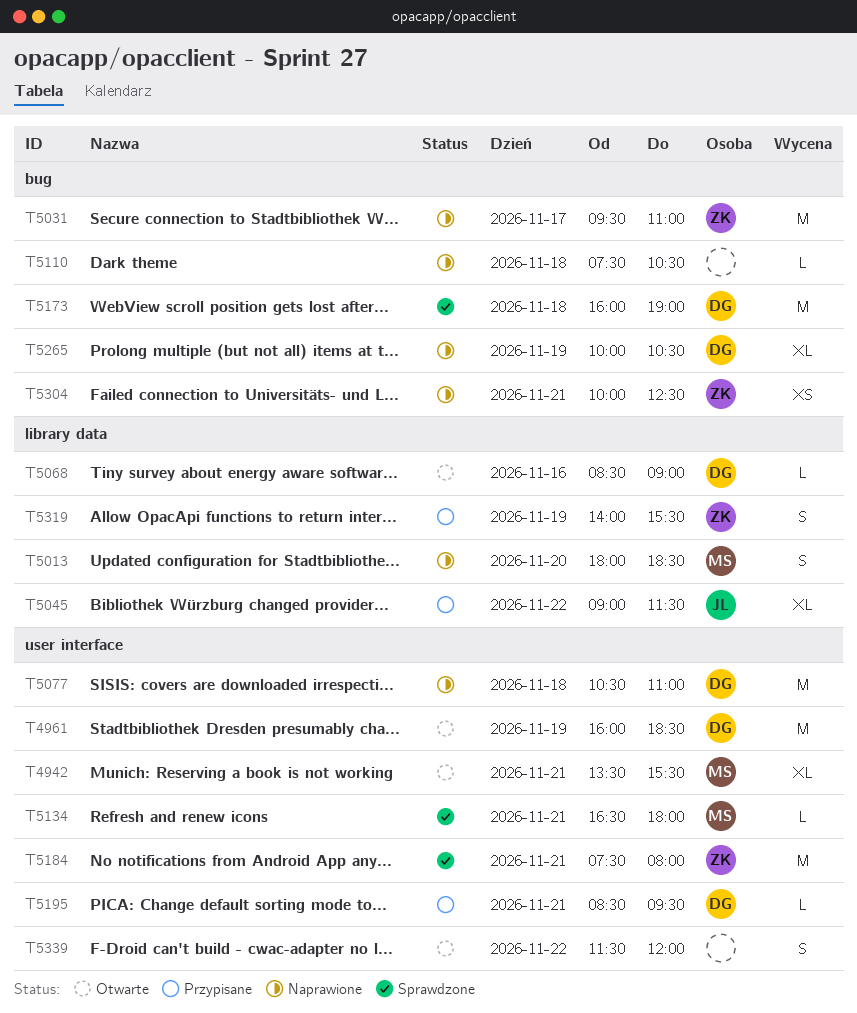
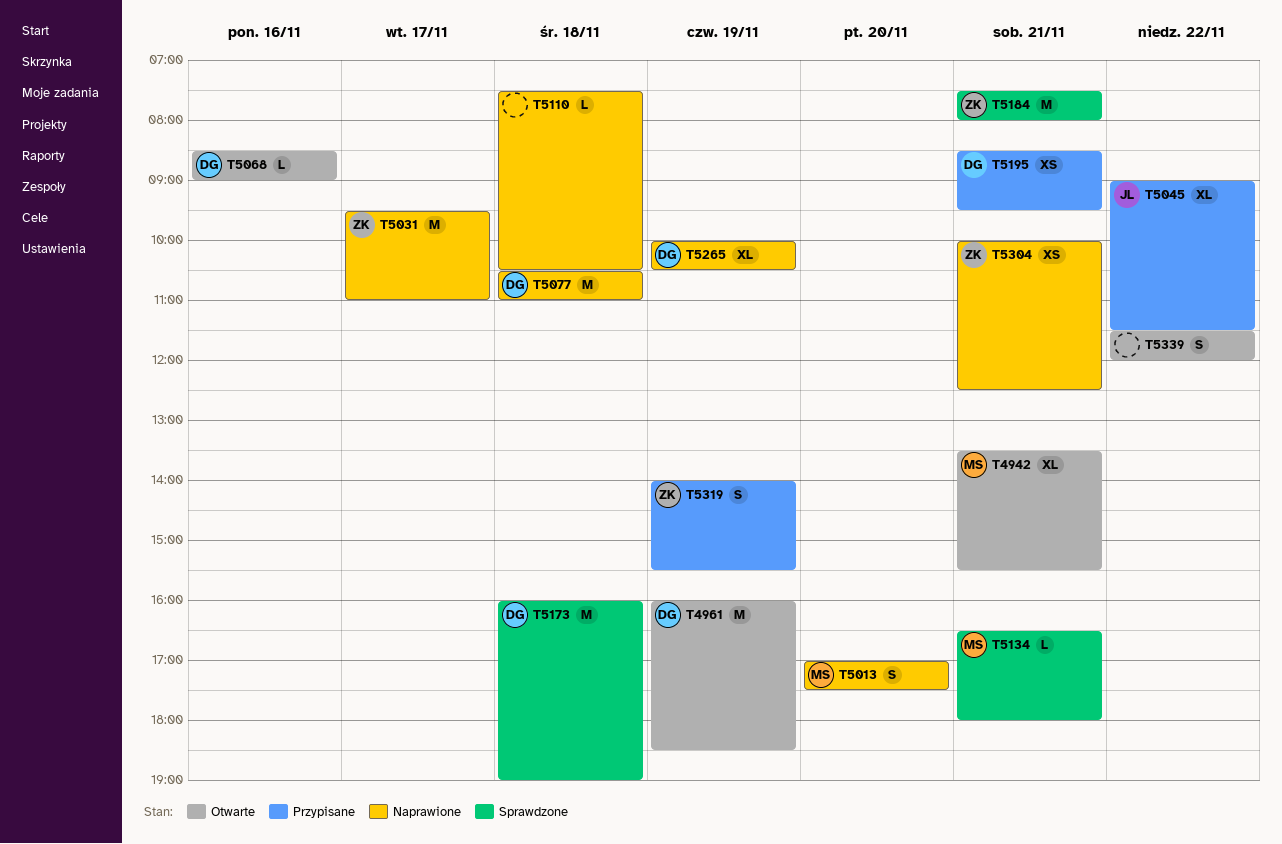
T5013, begins: 18:00 -> 17:00
T5013, ends: 18:30 -> 17:30
T5195, estimate: L -> XS

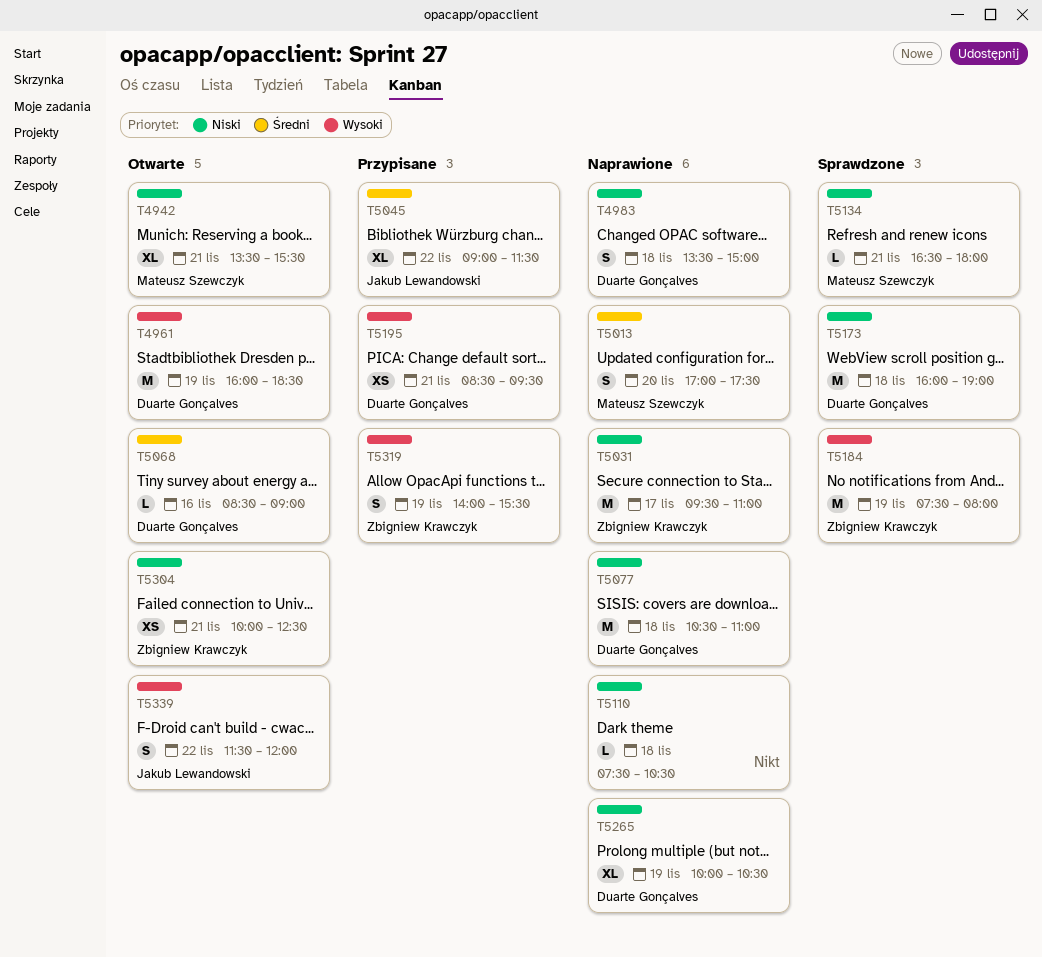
T4983: none -> present
T5184, day: Nov 21 -> Nov 19
T5304, status: Naprawione -> Otwarte
T5339, owner: none -> Jakub Lewandowski

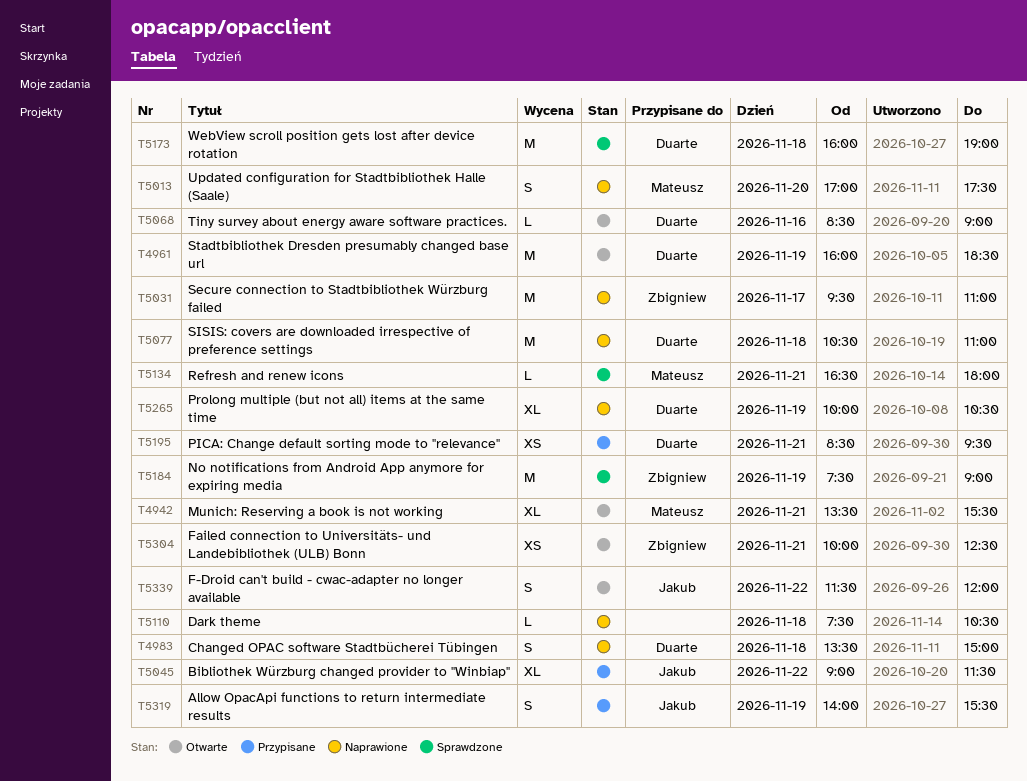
T5184, ends: 08:00 -> 09:00
T5319, owner: Zbigniew Krawczyk -> Jakub Lewandowski

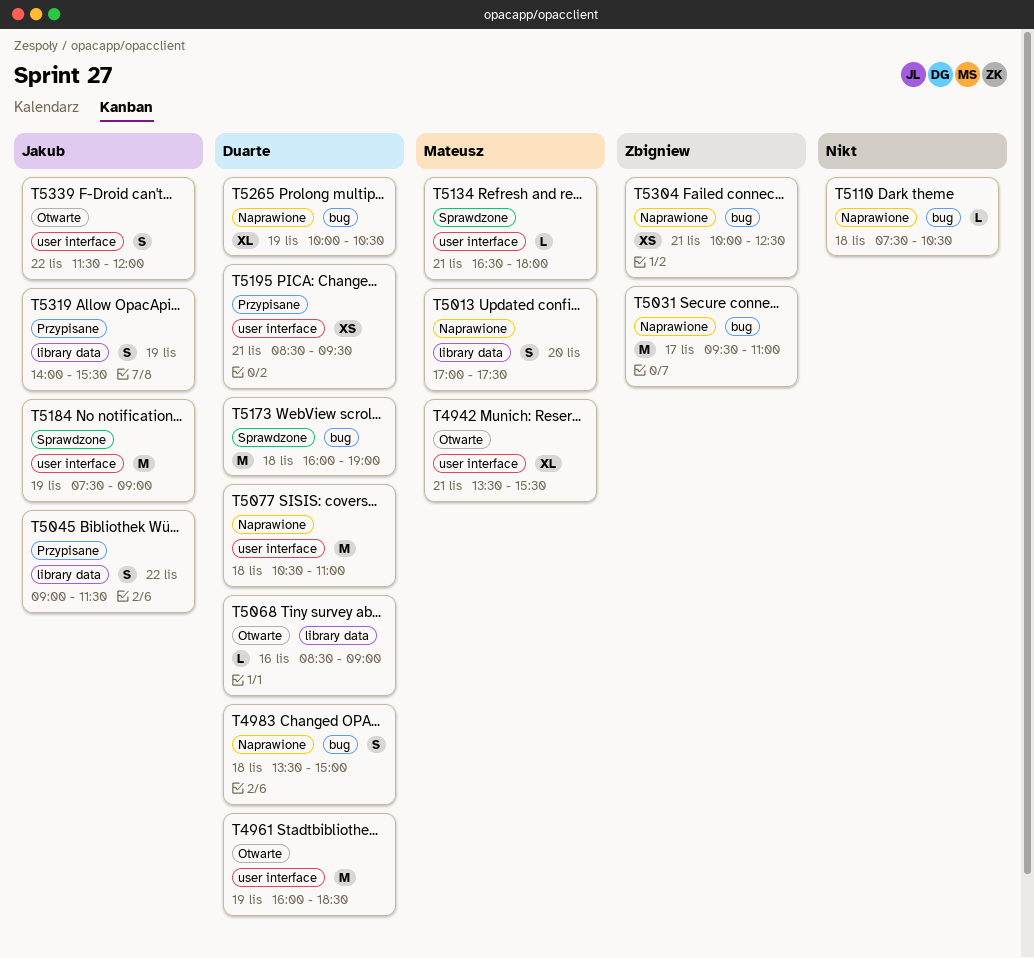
T5045, estimate: XL -> S
T5184, owner: Zbigniew -> Jakub
T5304, status: Otwarte -> Naprawione

